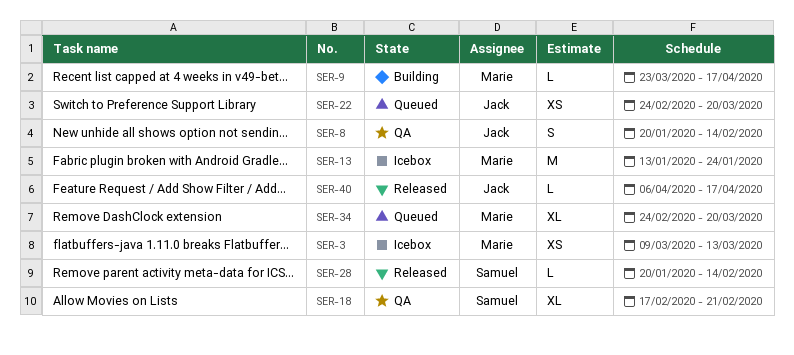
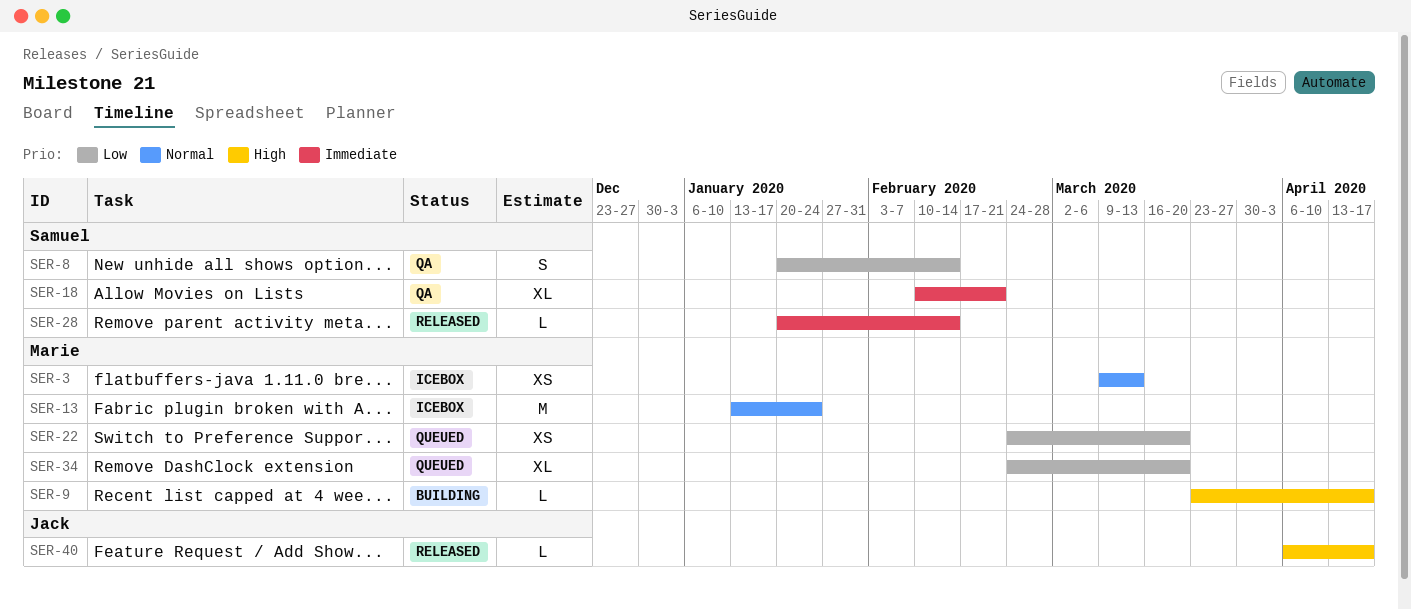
SER-8, owner: Jack -> Samuel
SER-18, start: Feb 17 -> Feb 10
SER-22, owner: Jack -> Marie

